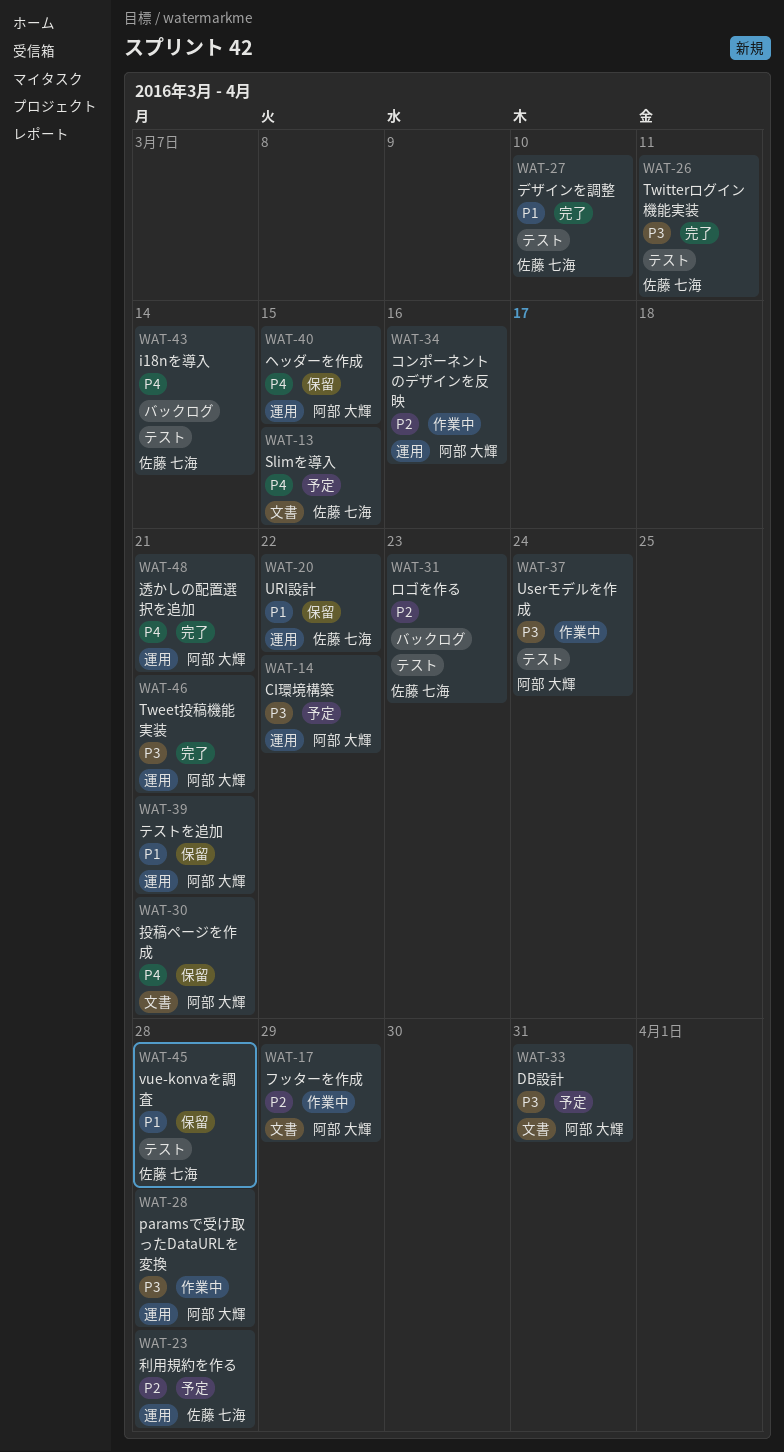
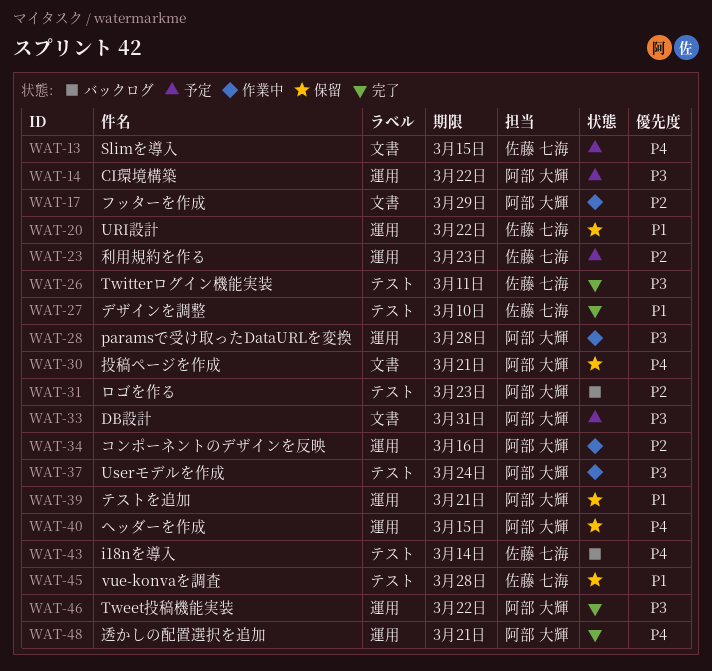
WAT-23, due: Mar 28 -> Mar 23
WAT-31, owner: 佐藤 七海 -> 阿部 大輝
WAT-46, due: Mar 21 -> Mar 22

